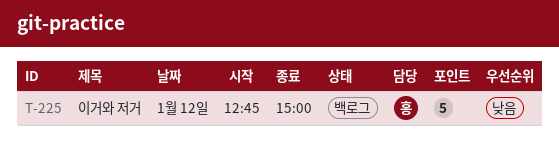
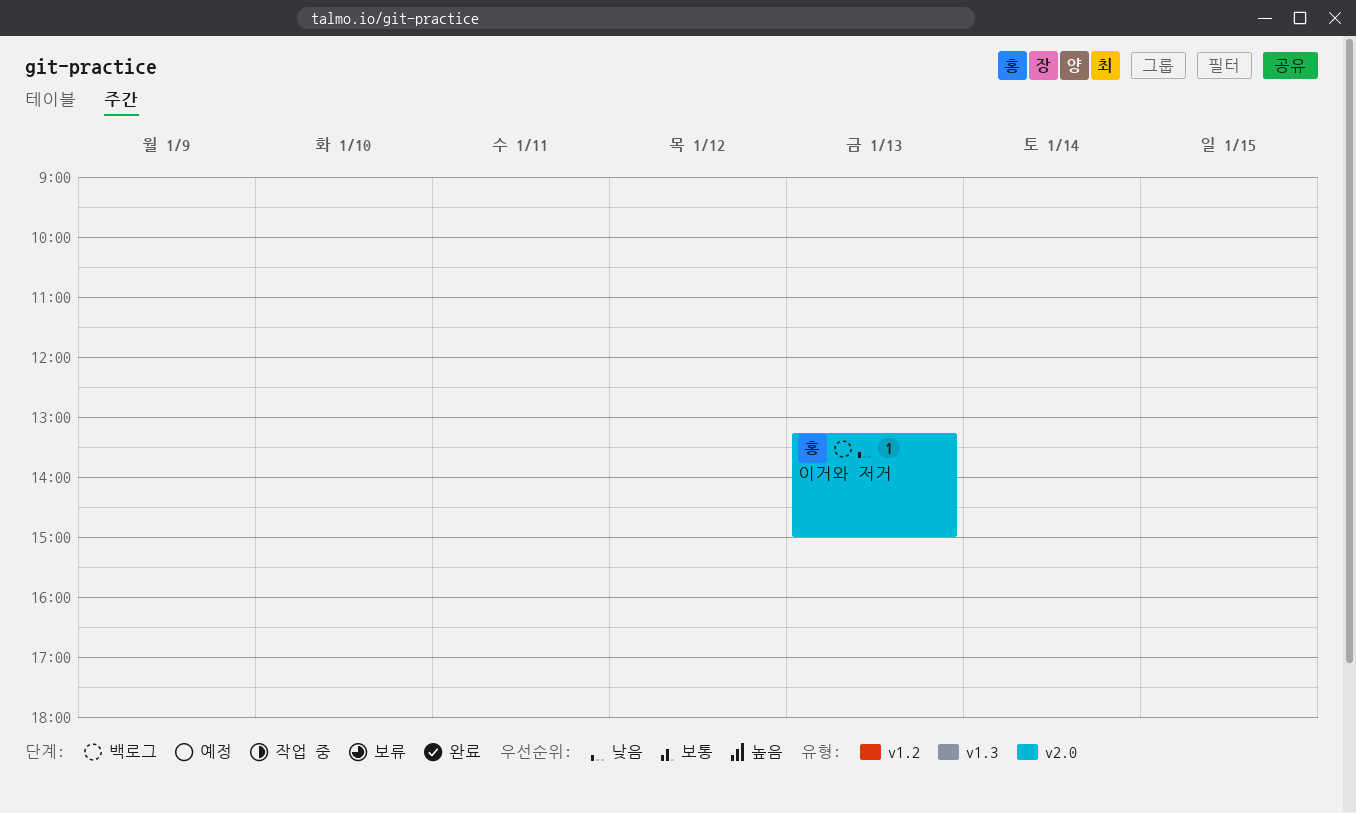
이거와 저거, estimate: 5 -> 1
이거와 저거, day: Jan 12 -> Jan 13
이거와 저거, begins: 12:45 -> 13:15

